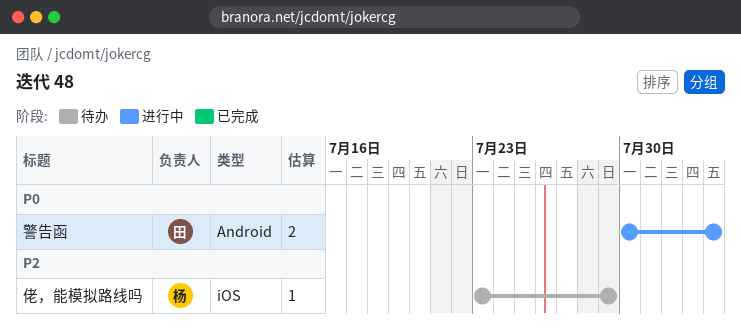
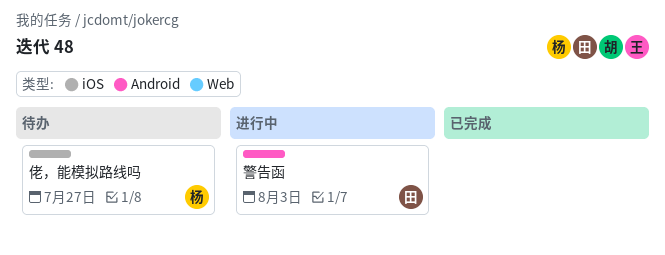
佬，能模拟路线吗, due: Jul 29 -> Jul 27

